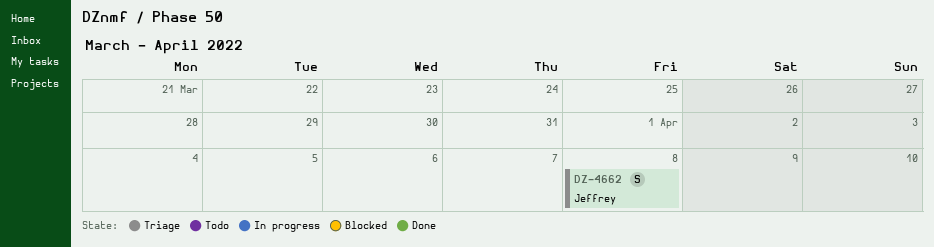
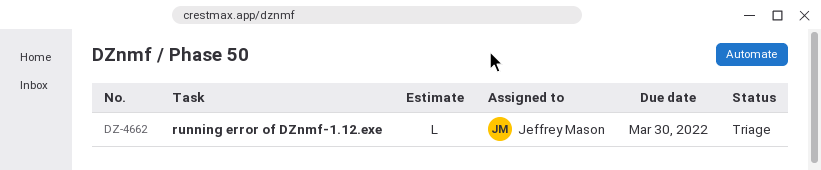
DZ-4662, estimate: S -> L
DZ-4662, due: Apr 8 -> Mar 30

